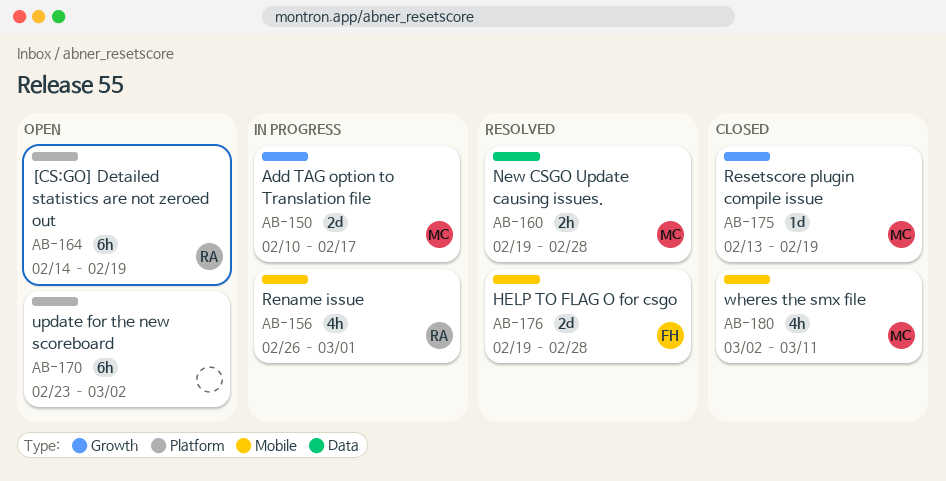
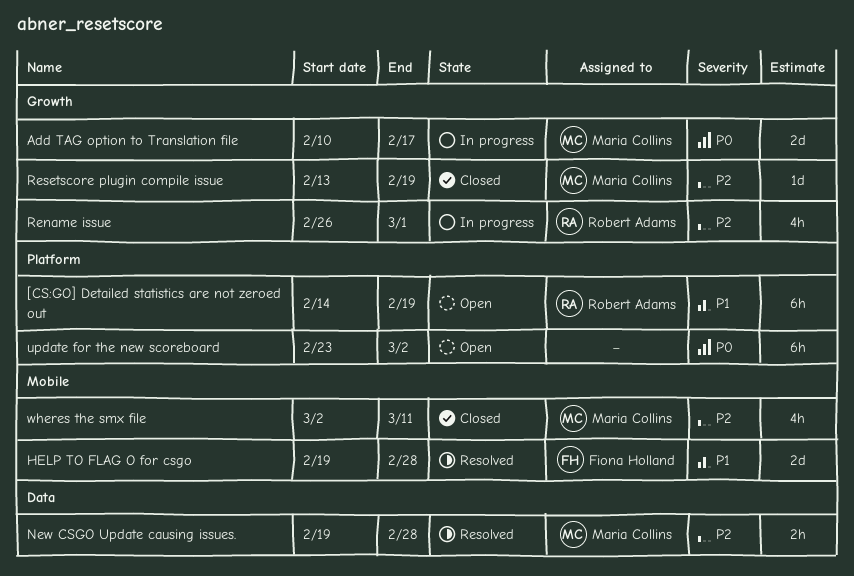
Rename issue, label: Mobile -> Growth

